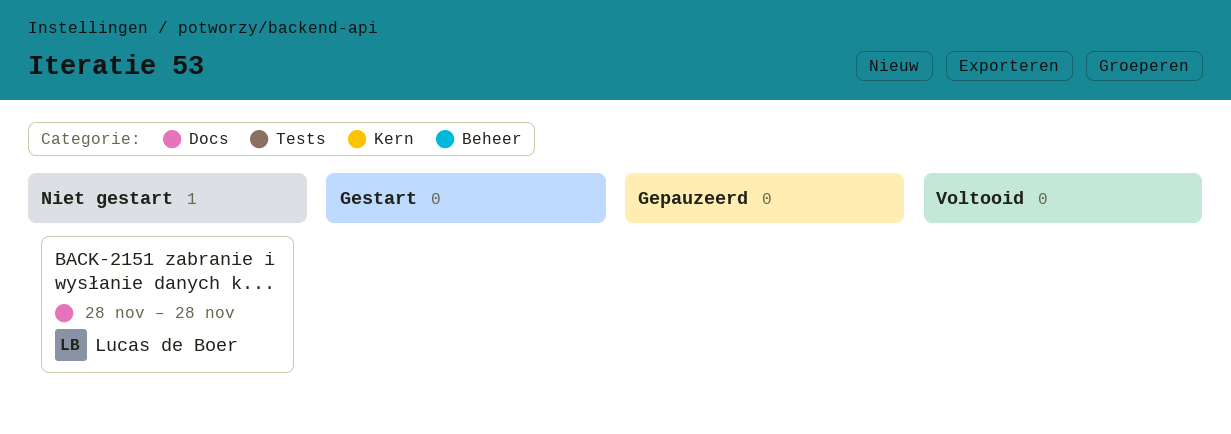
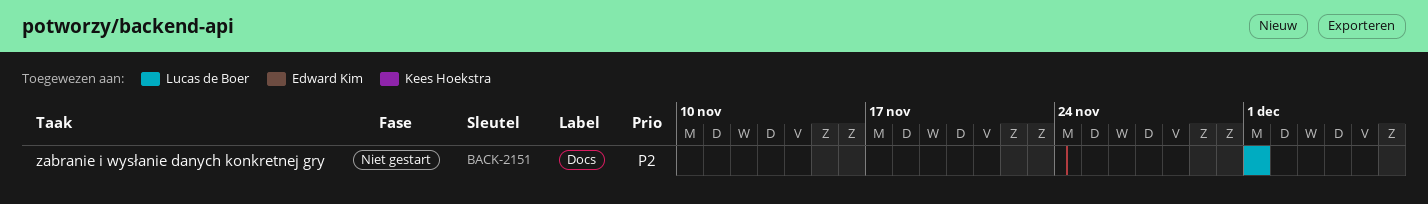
BACK-2151, start: Nov 28 -> Dec 1
BACK-2151, due: Nov 28 -> Dec 1

